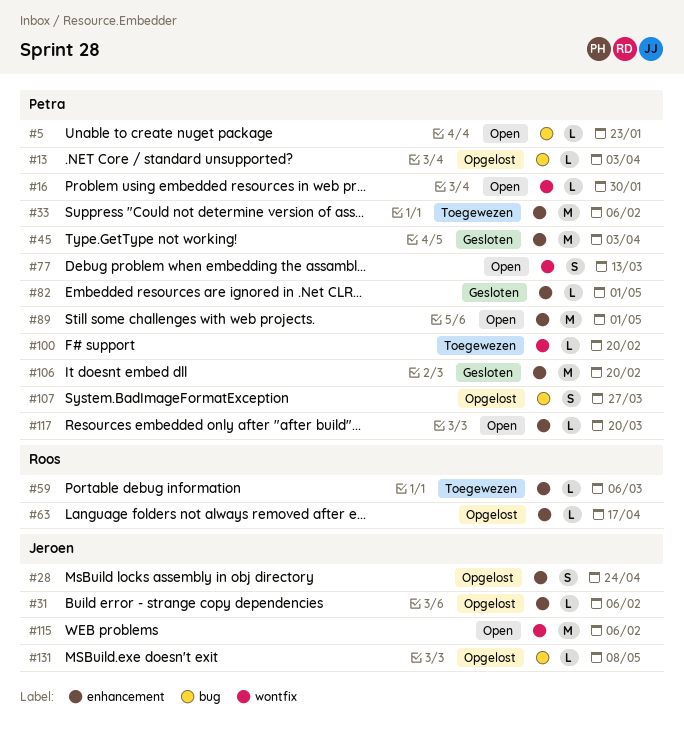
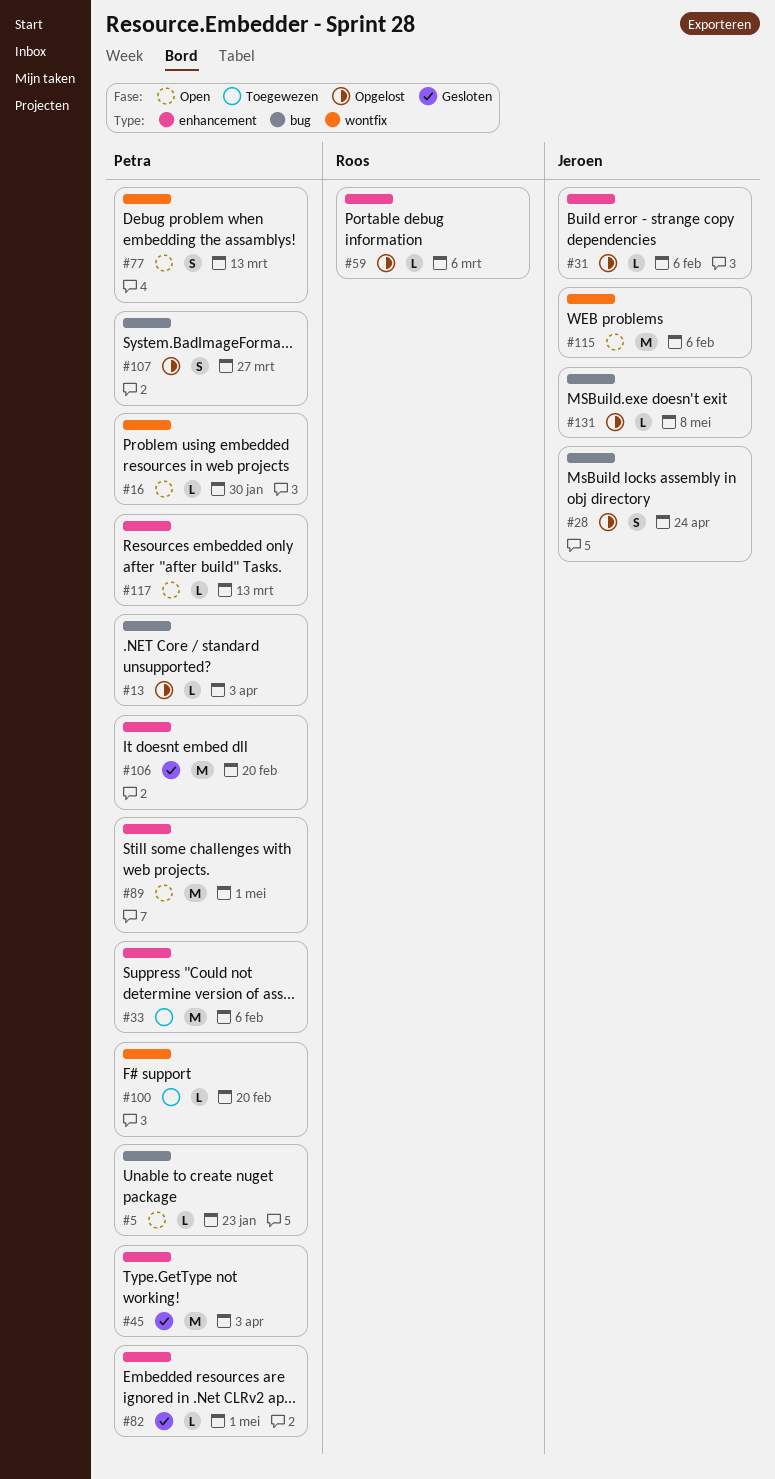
#28, label: enhancement -> bug
#59, status: Toegewezen -> Opgelost
#63: present -> none
#117, due: Mar 20 -> Mar 13

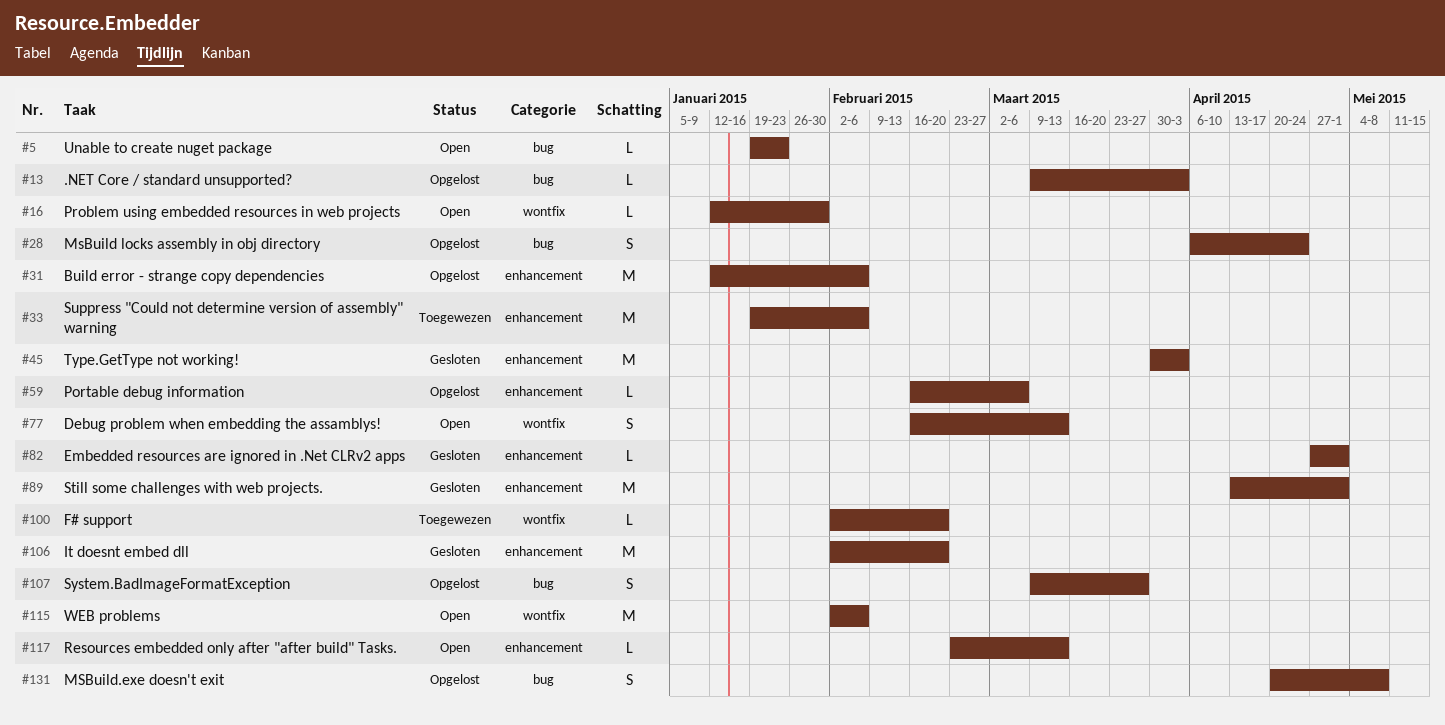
#31, estimate: L -> M
#89, status: Open -> Gesloten
#131, estimate: L -> S

